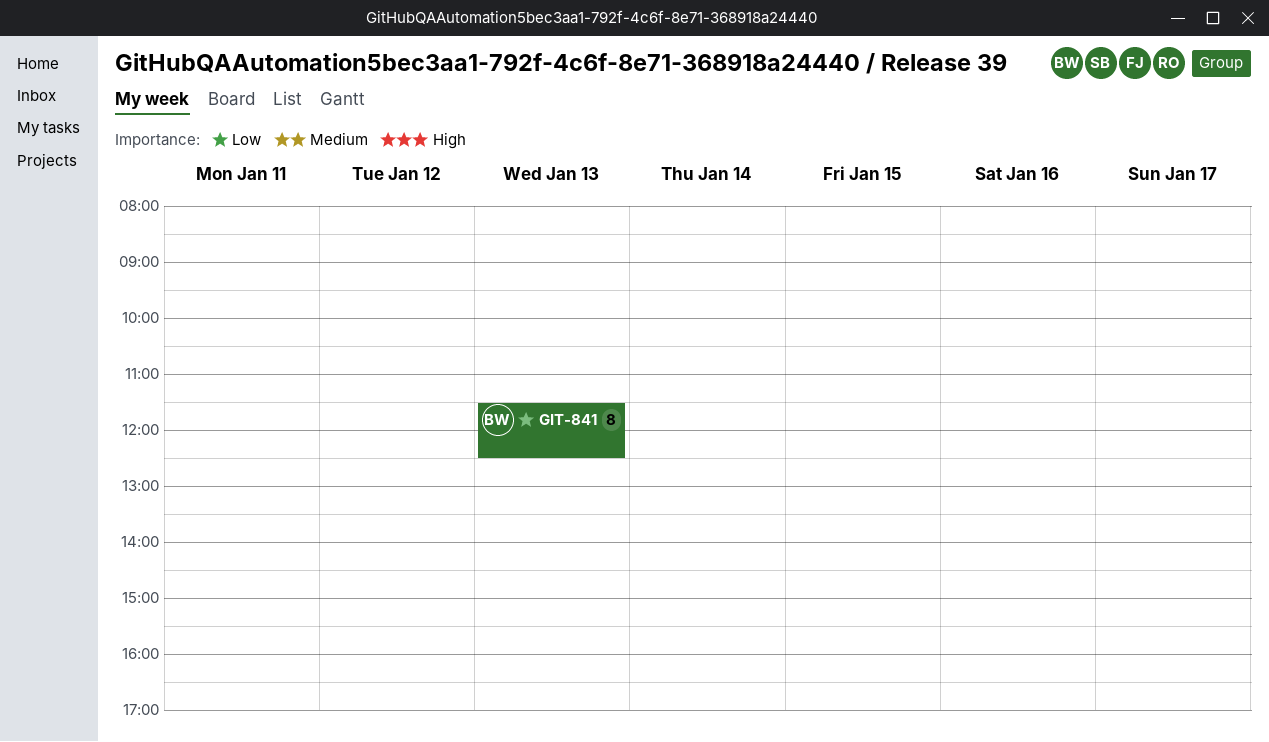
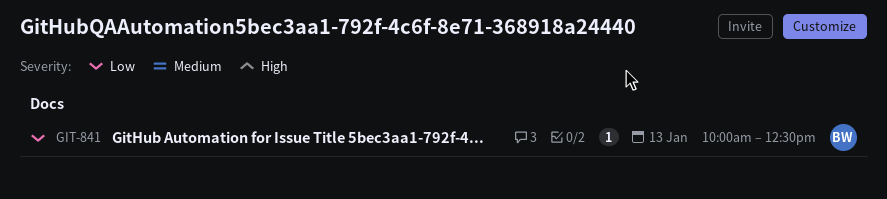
GIT-841, estimate: 8 -> 1
GIT-841, begins: 11:30 -> 10:00

